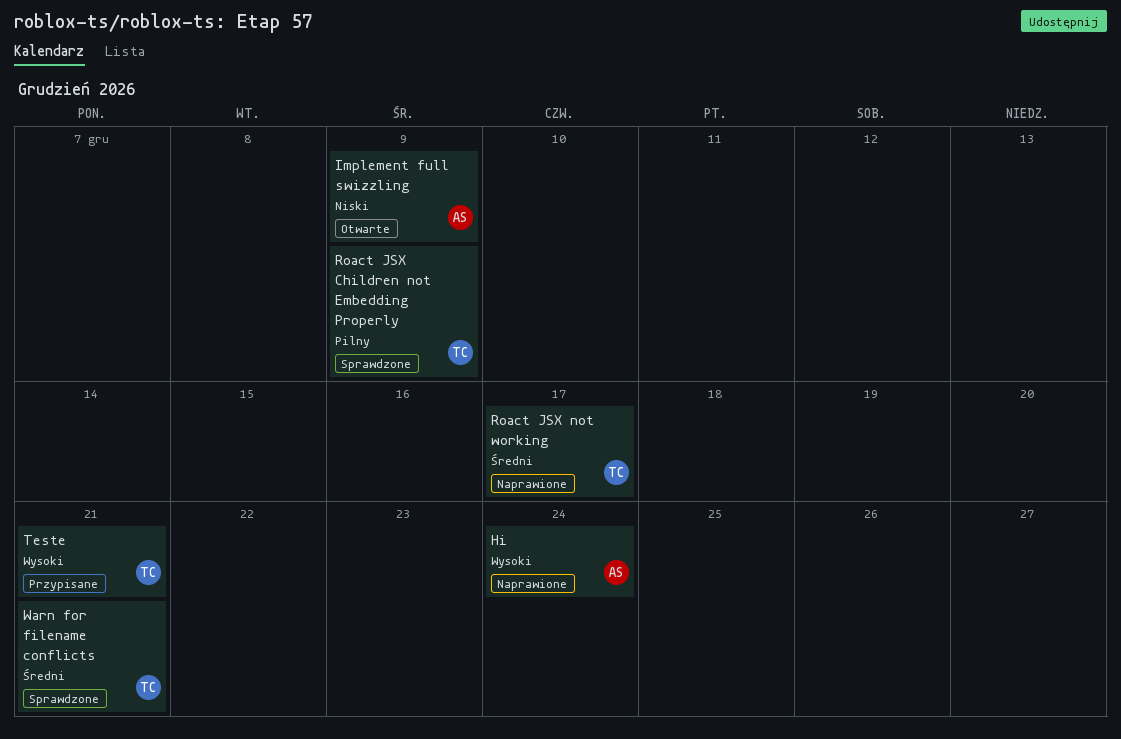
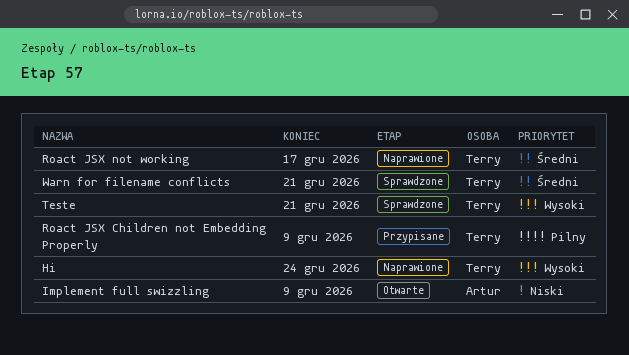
Hi, owner: Artur -> Terry
Roact JSX Children not Embedding Properly, status: Sprawdzone -> Przypisane
Teste, status: Przypisane -> Sprawdzone

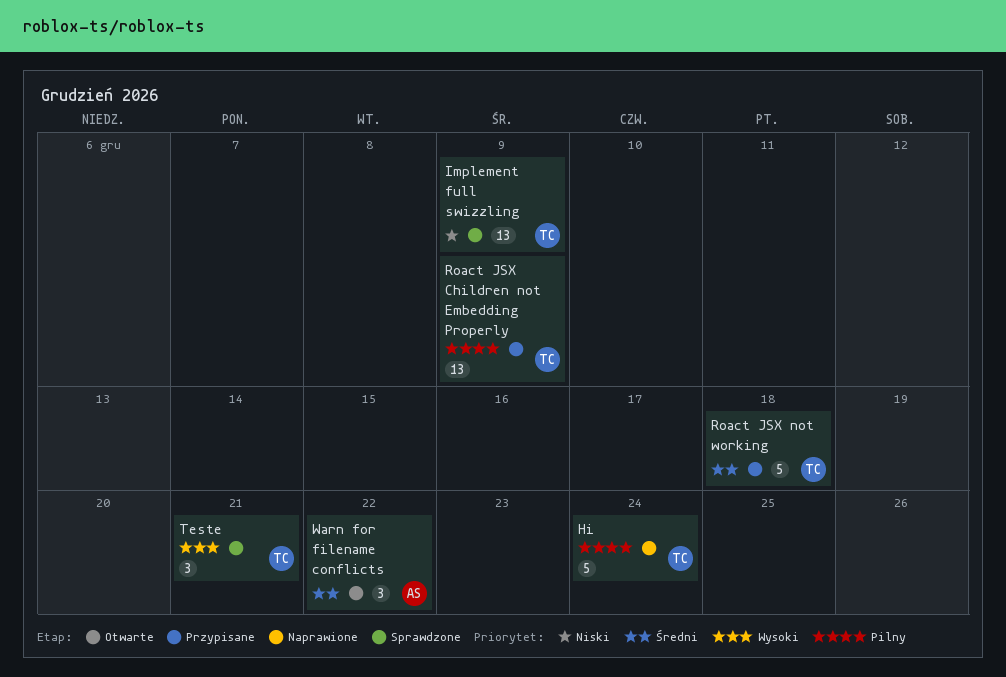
Hi, priority: Wysoki -> Pilny
Implement full swizzling, status: Otwarte -> Sprawdzone
Implement full swizzling, owner: Artur -> Terry
Roact JSX not working, status: Naprawione -> Przypisane
Roact JSX not working, due: Dec 17 -> Dec 18
Warn for filename conflicts, status: Sprawdzone -> Otwarte
Warn for filename conflicts, owner: Terry -> Artur
Warn for filename conflicts, due: Dec 21 -> Dec 22

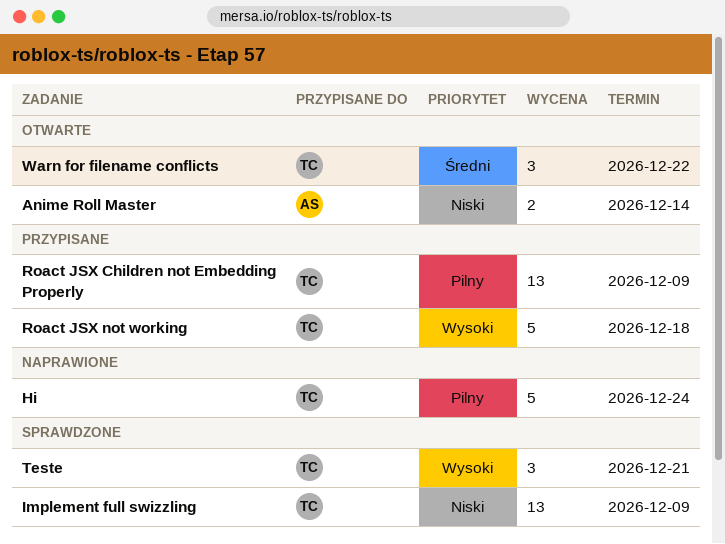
Anime Roll Master: none -> present
Roact JSX not working, priority: Średni -> Wysoki
Warn for filename conflicts, owner: AS -> TC

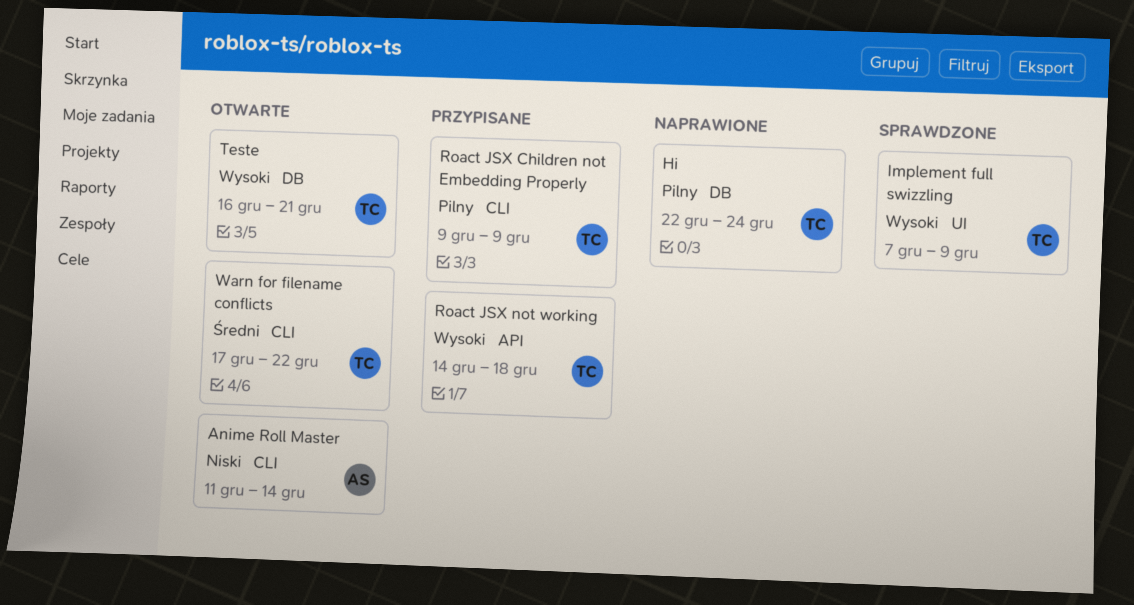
Implement full swizzling, priority: Niski -> Wysoki
Teste, status: Sprawdzone -> Otwarte

